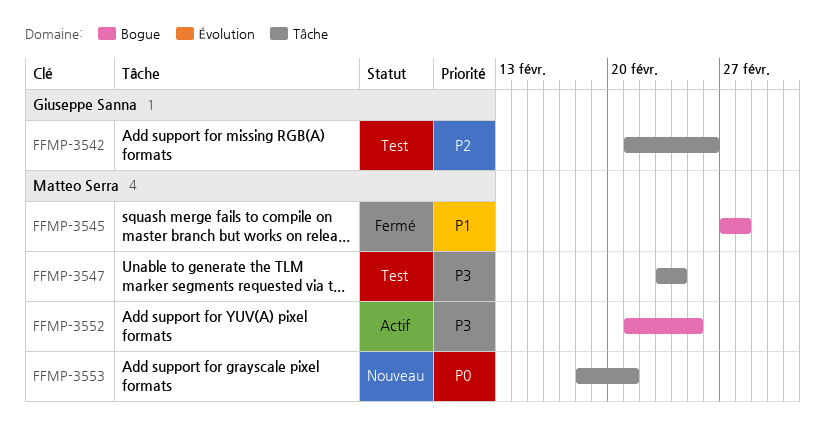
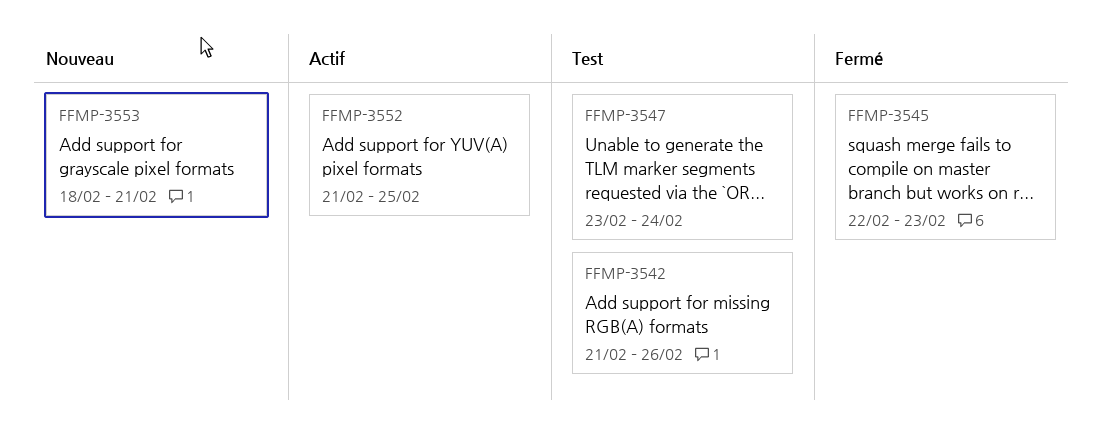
FFMP-3545, start: Feb 27 -> Feb 22
FFMP-3545, due: Feb 28 -> Feb 23

